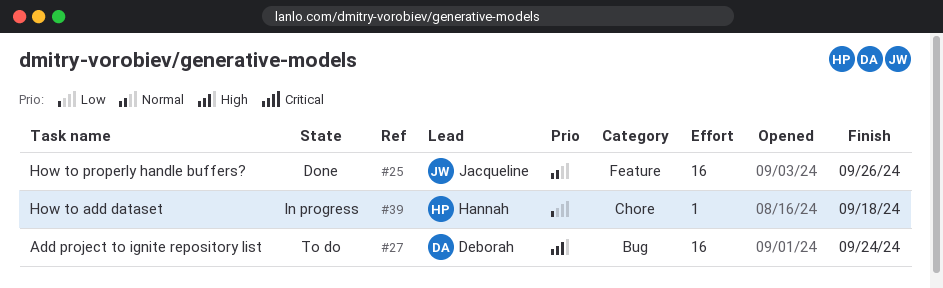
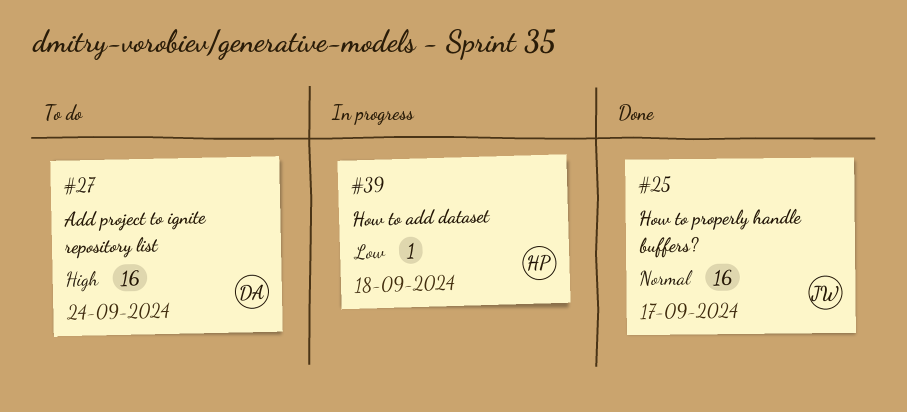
#25, due: Sep 26 -> Sep 17

